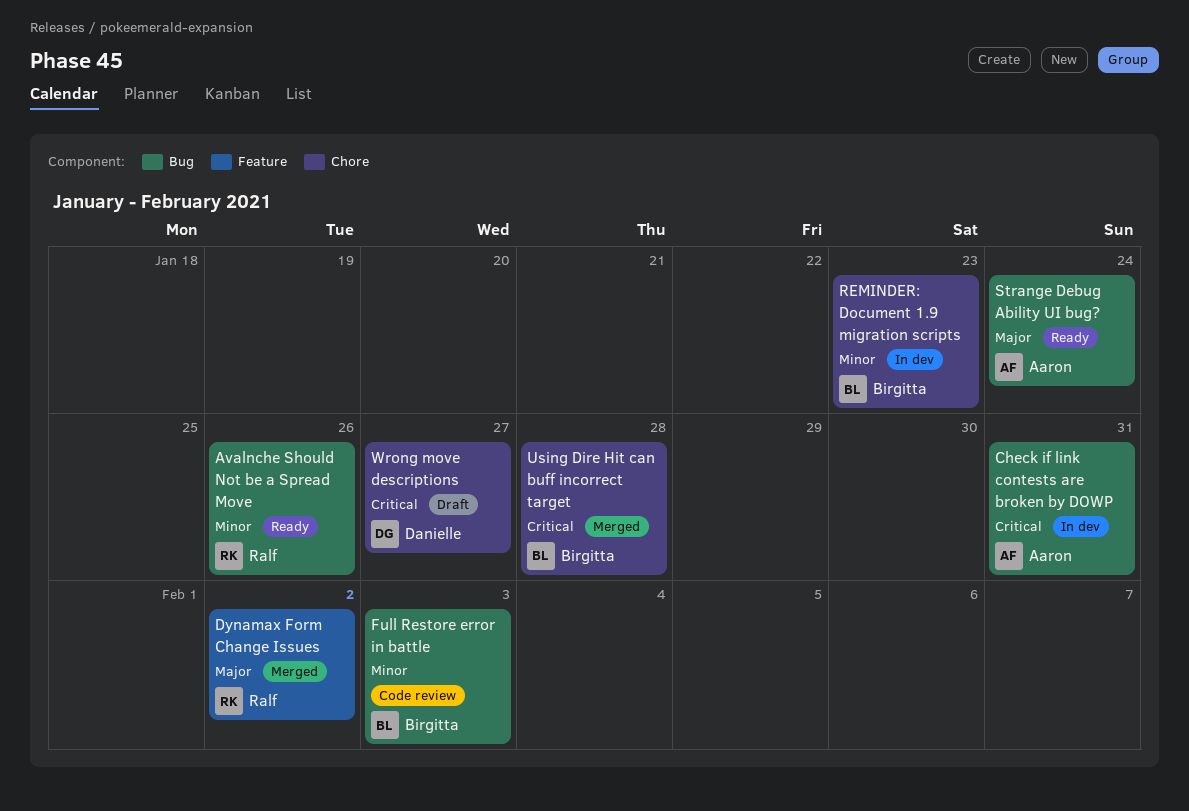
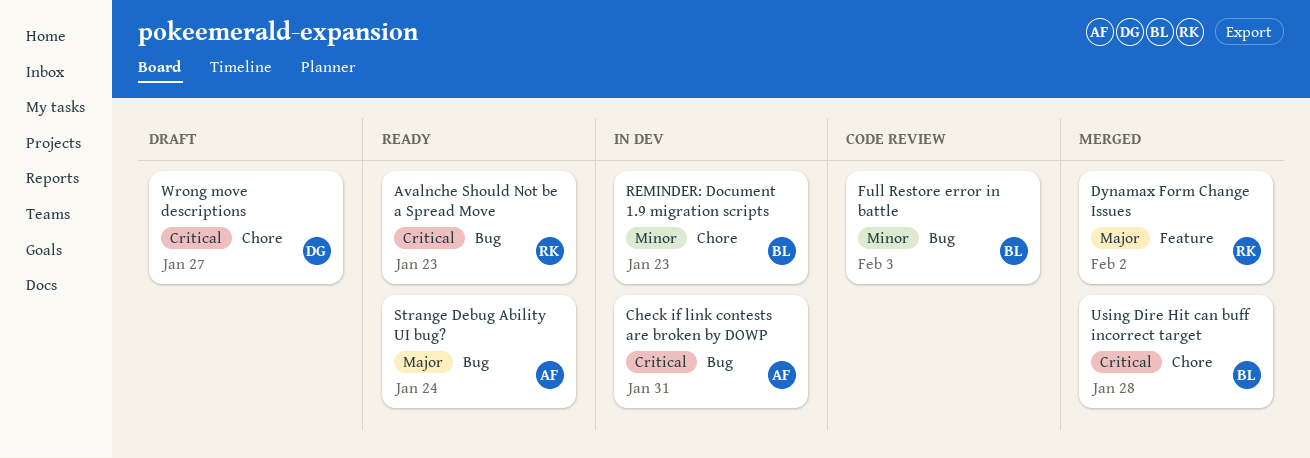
Avalnche Should Not be a Spread Move, priority: Minor -> Critical
Avalnche Should Not be a Spread Move, due: Jan 26 -> Jan 23

